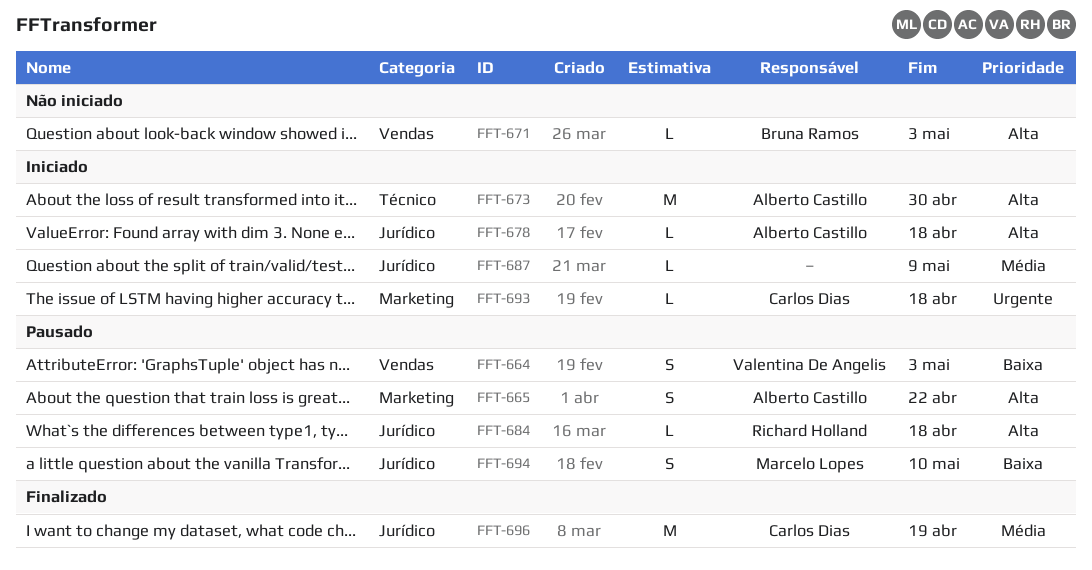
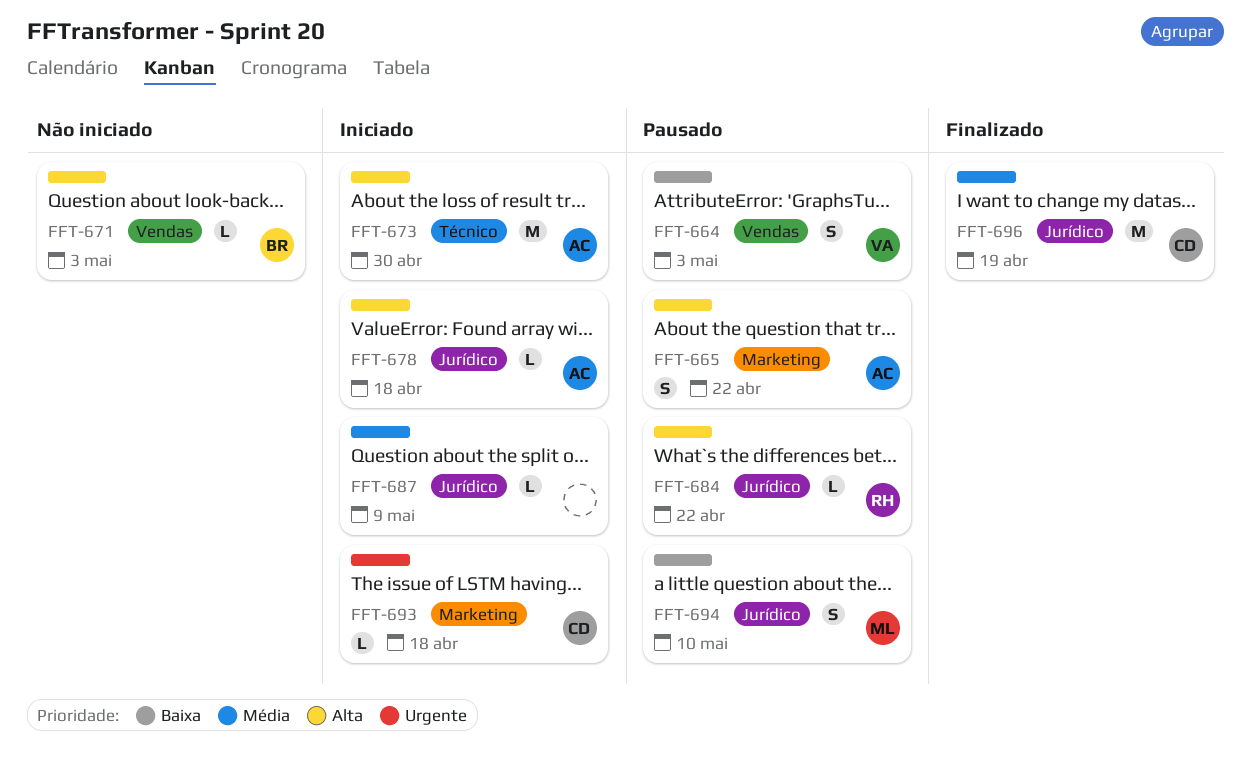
FFT-684, due: Apr 18 -> Apr 22

